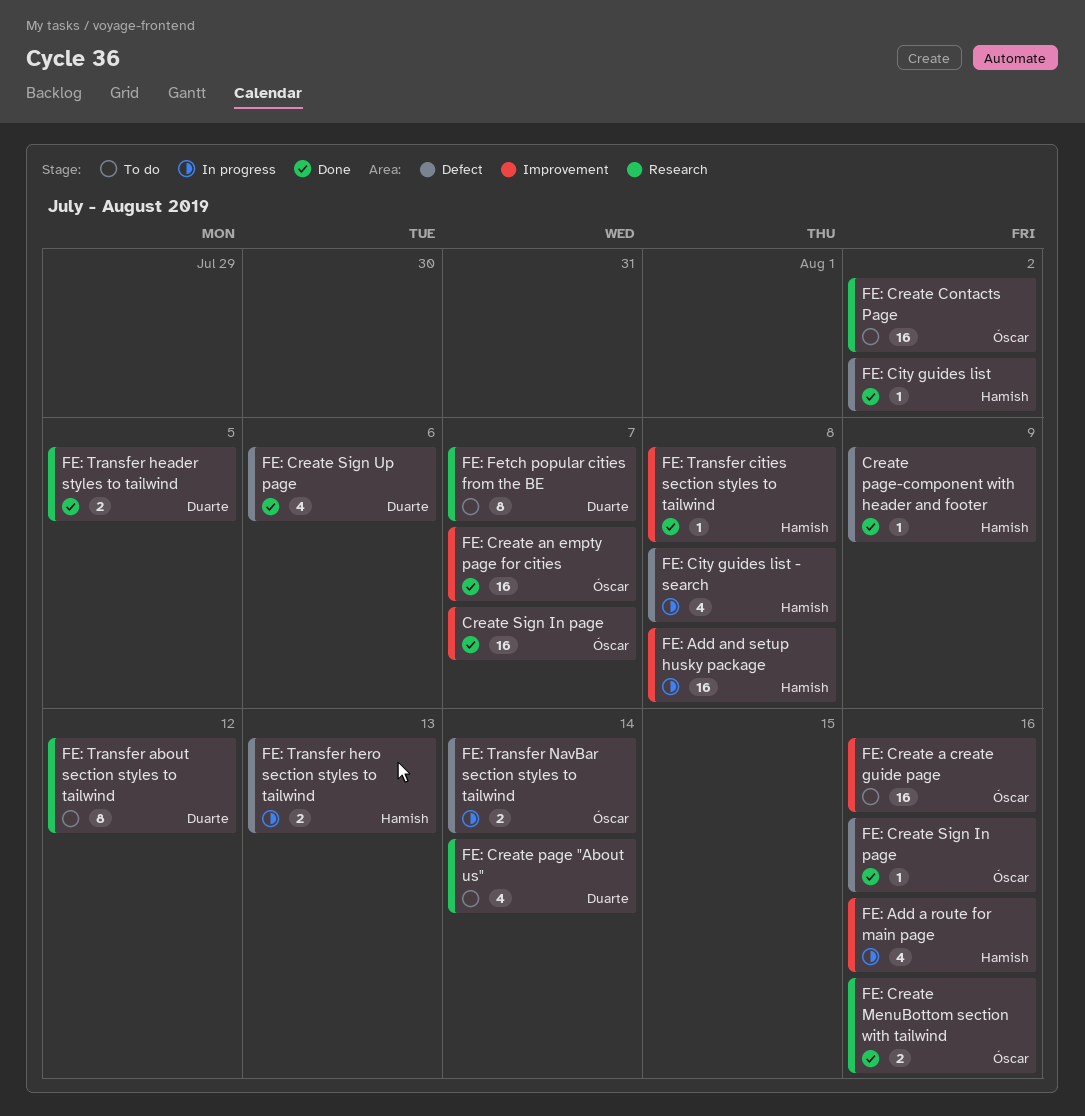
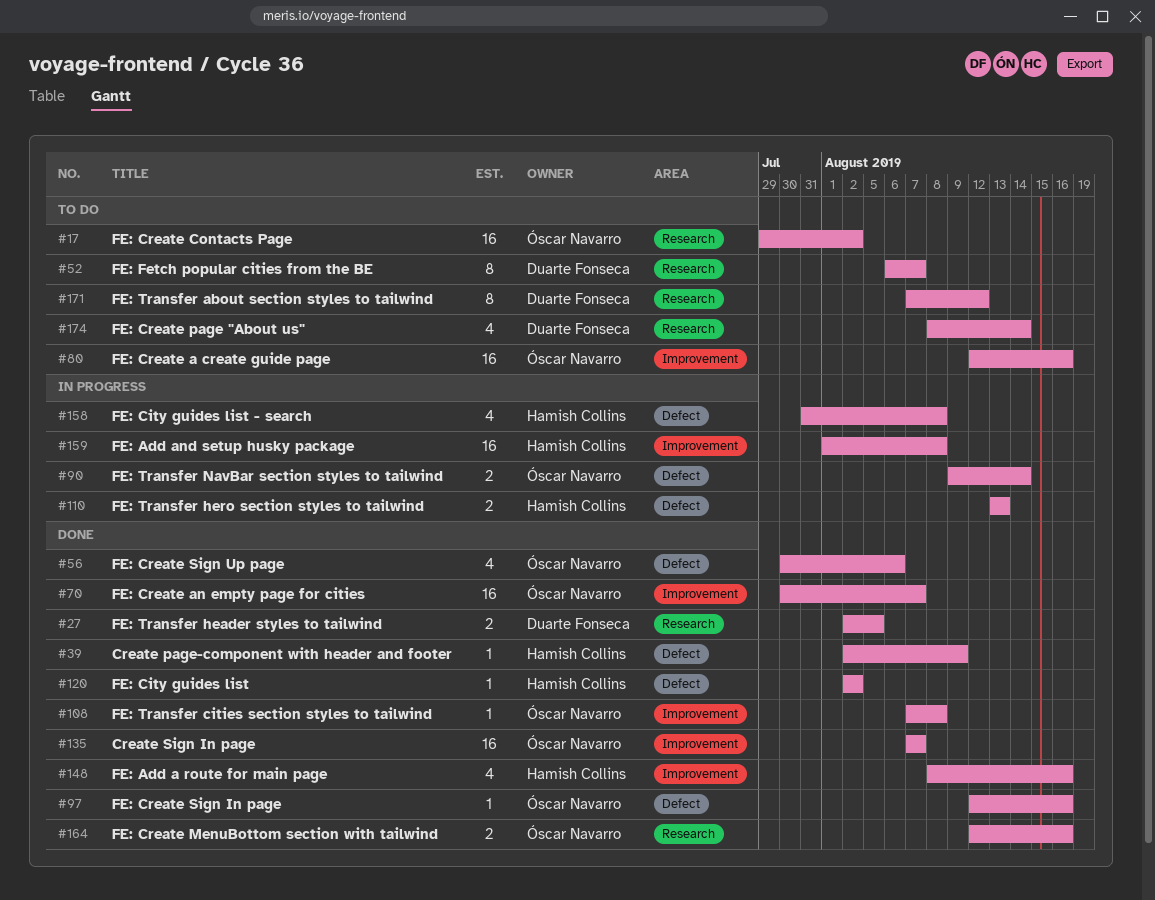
FE: Add a route for main page, status: In progress -> Done
FE: Create Sign Up page, owner: Duarte Fonseca -> Óscar Navarro
FE: Transfer cities section styles to tailwind, owner: Hamish Collins -> Óscar Navarro

